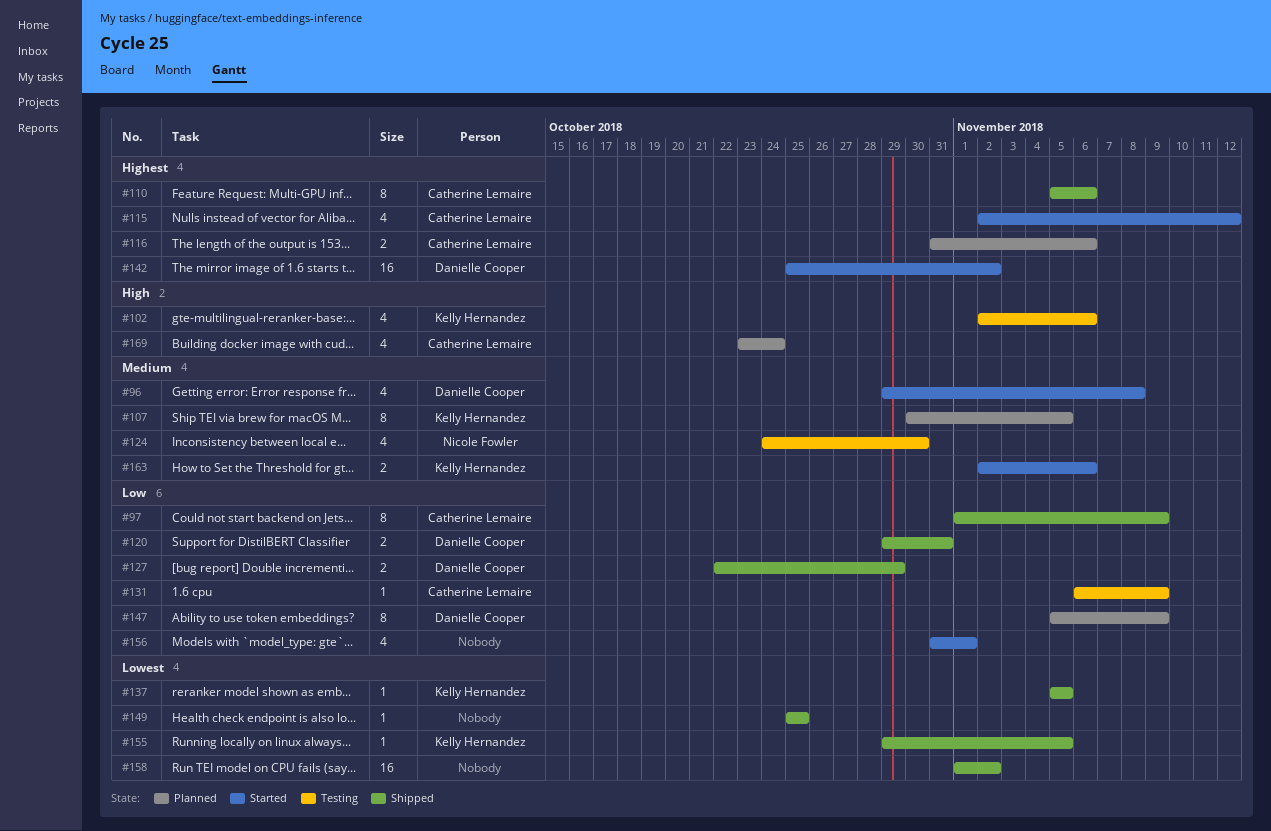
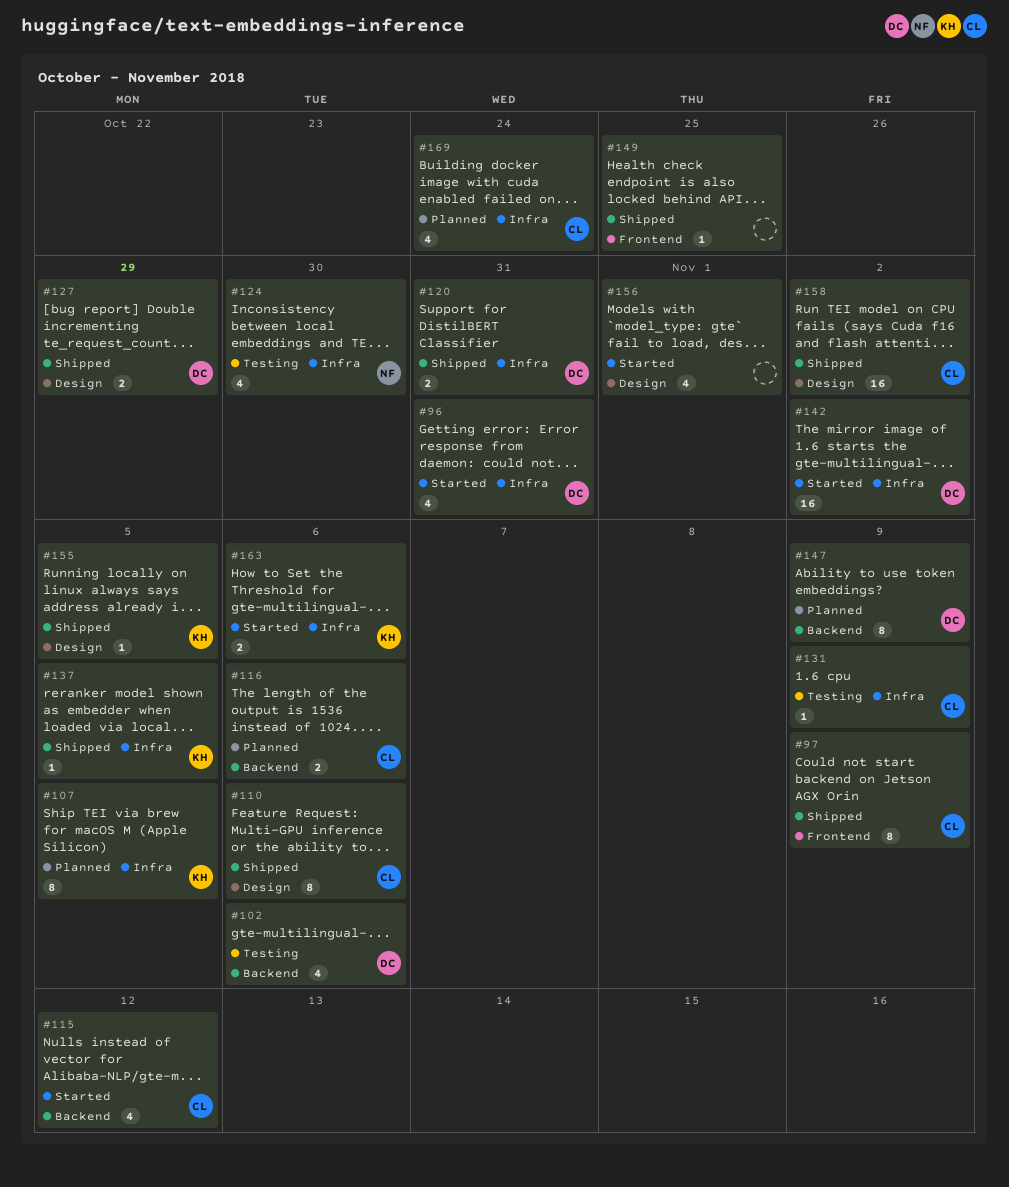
#96, due: Nov 8 -> Oct 31
#102, owner: Kelly Hernandez -> Danielle Cooper
#158, owner: none -> Catherine Lemaire

